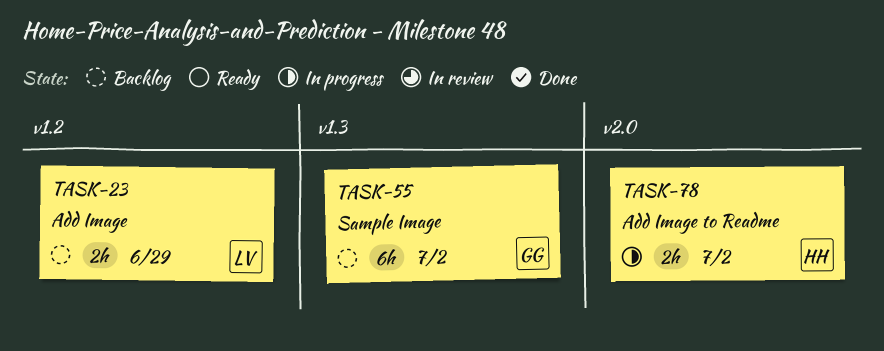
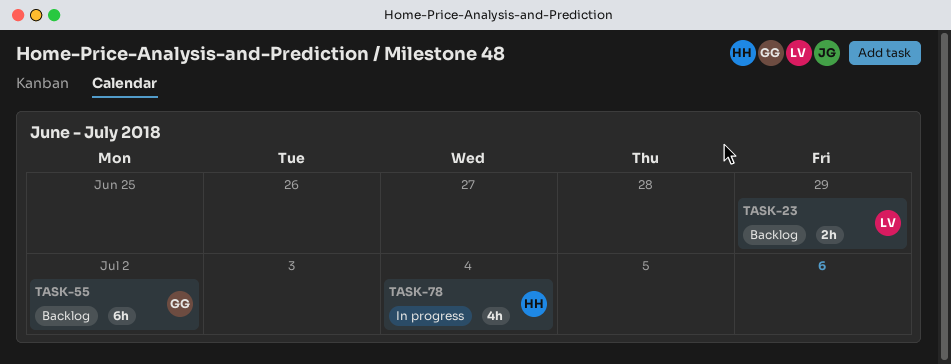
TASK-78, estimate: 2h -> 4h
TASK-78, due: Jul 2 -> Jul 4

